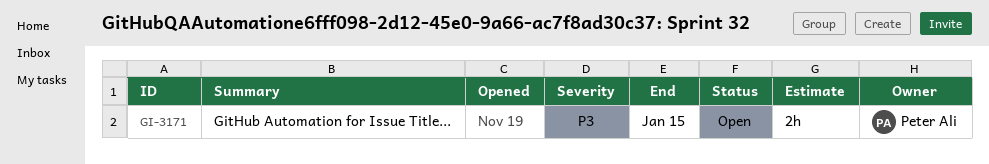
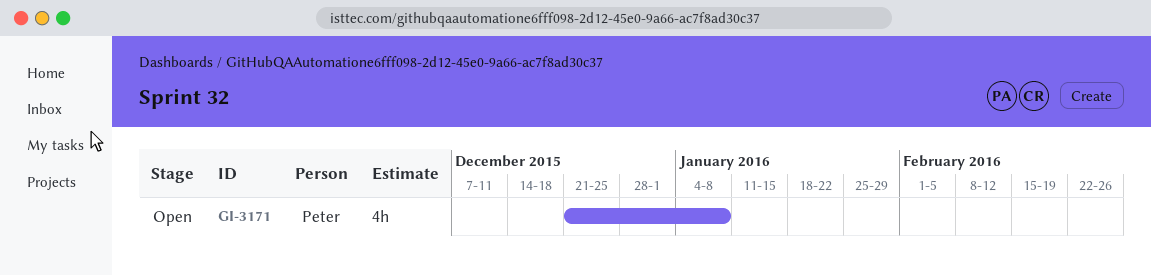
GI-3171, estimate: 2h -> 4h
GI-3171, due: Jan 15 -> Jan 8

